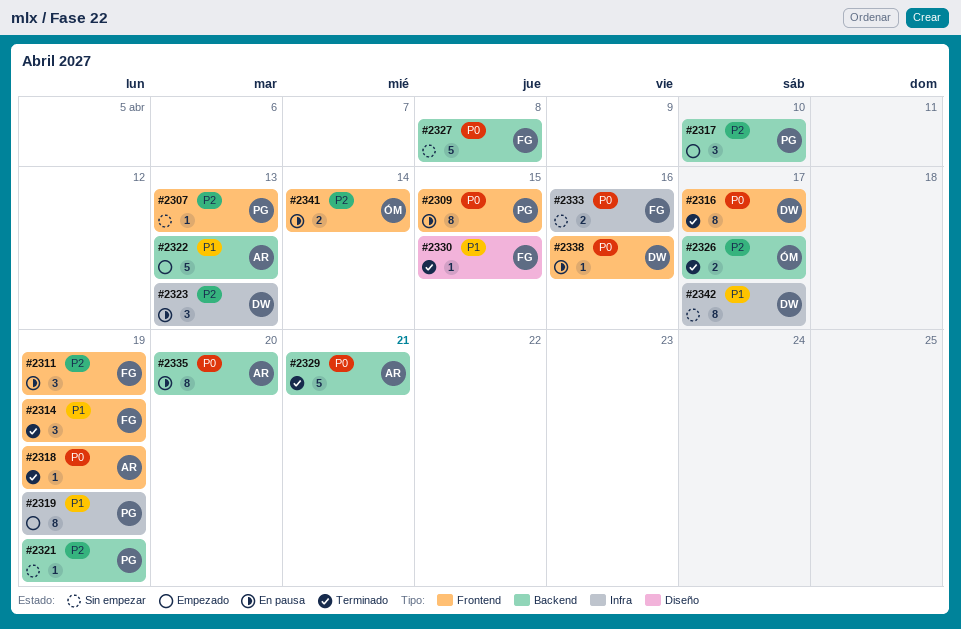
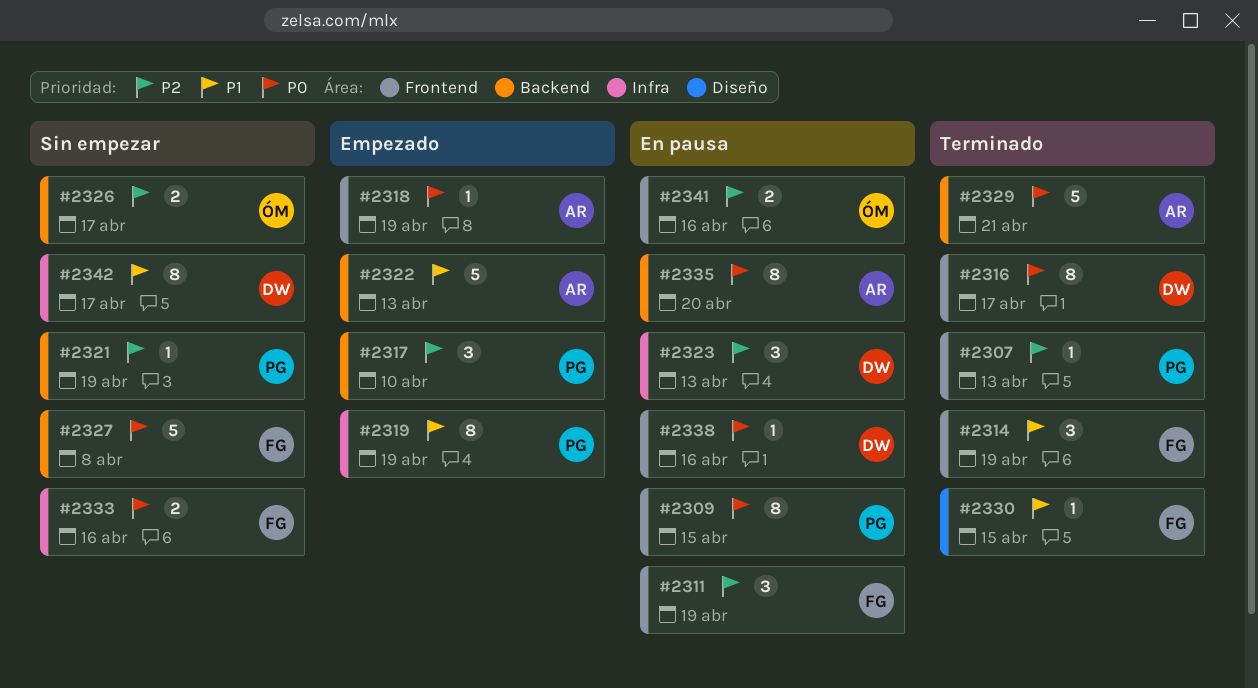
#2307, status: Sin empezar -> Terminado
#2318, status: Terminado -> Empezado
#2326, status: Terminado -> Sin empezar
#2341, due: Apr 14 -> Apr 16

